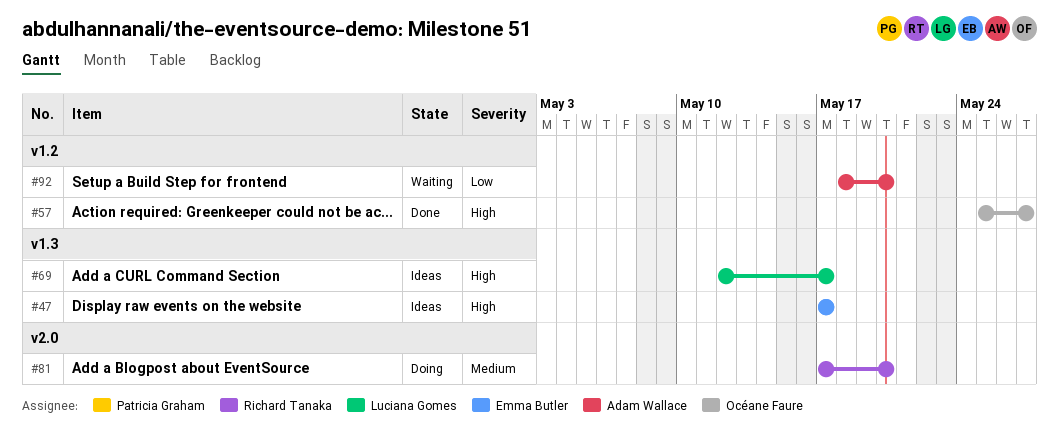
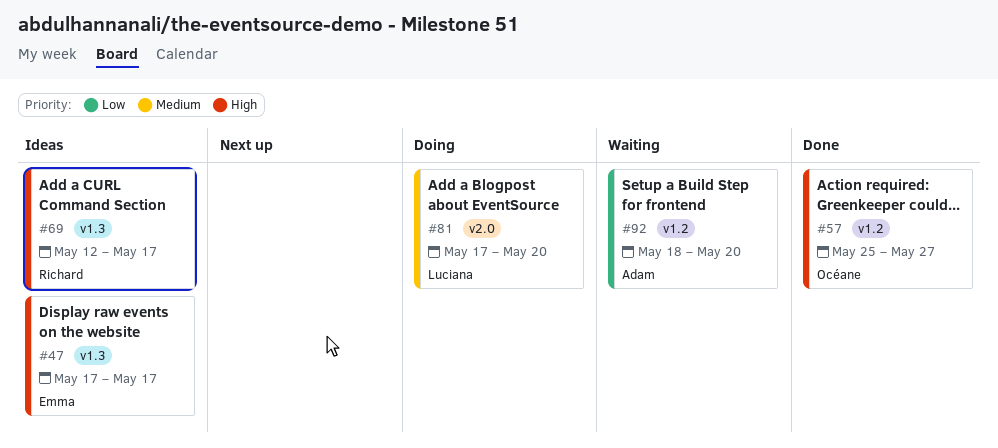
#69, owner: Luciana Gomes -> Richard Tanaka
#81, owner: Richard Tanaka -> Luciana Gomes

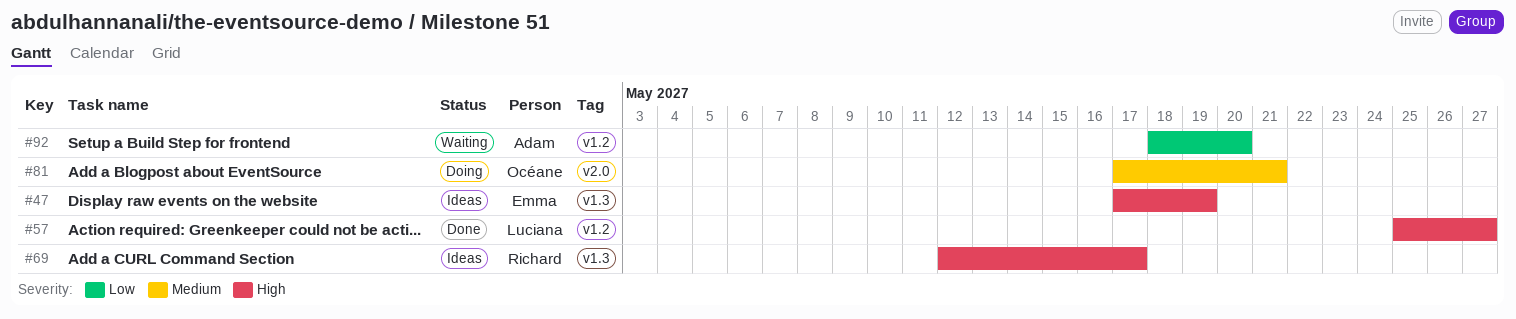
#47, due: May 17 -> May 19
#57, owner: Océane -> Luciana
#81, owner: Luciana -> Océane
#81, due: May 20 -> May 21

